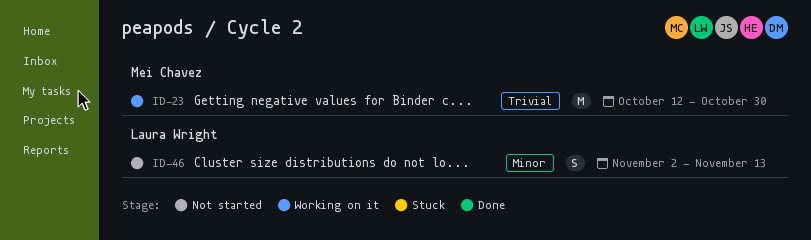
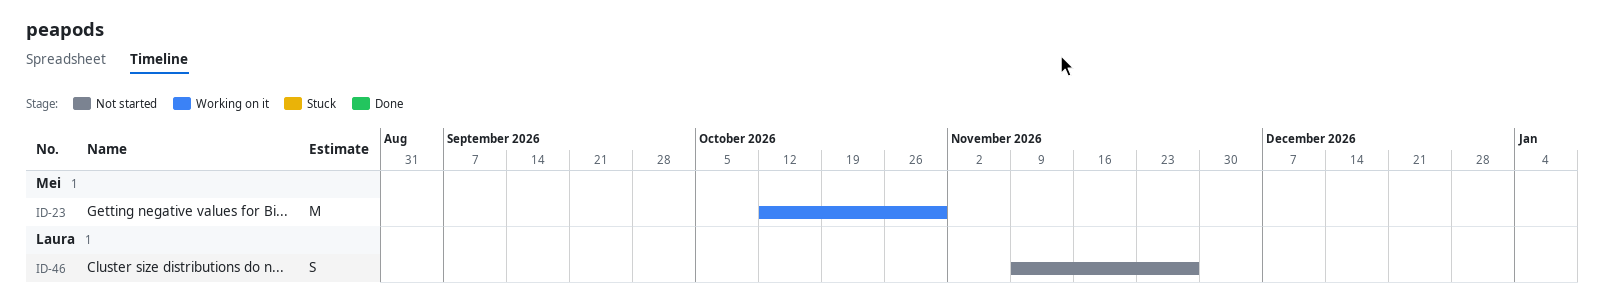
ID-46, start: Nov 2 -> Nov 9
ID-46, due: Nov 13 -> Nov 27

